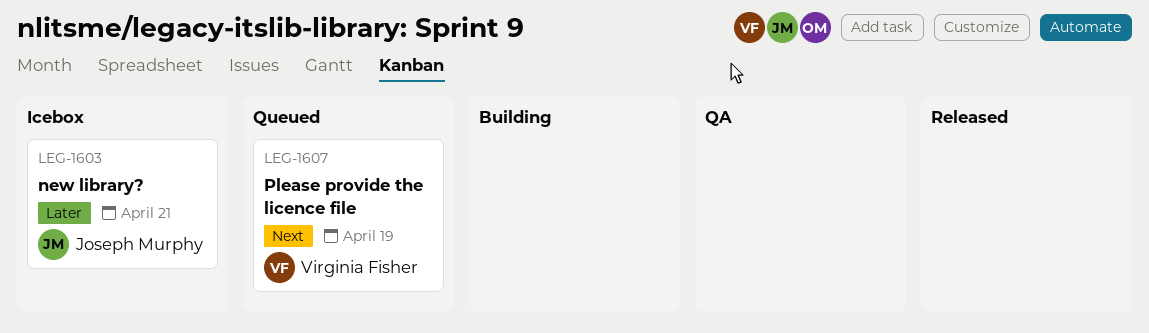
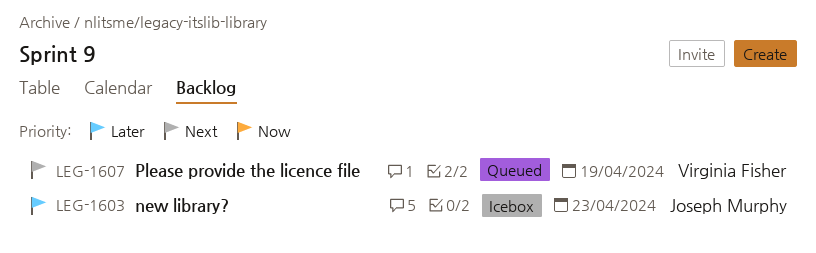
LEG-1603, due: Apr 21 -> Apr 23

